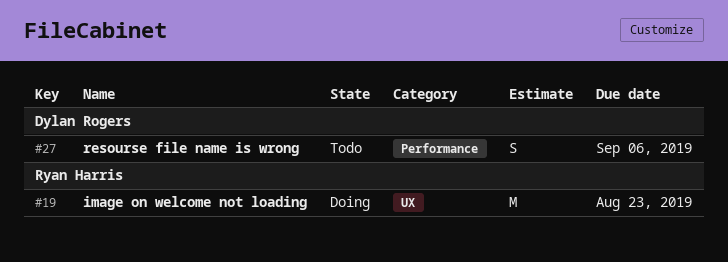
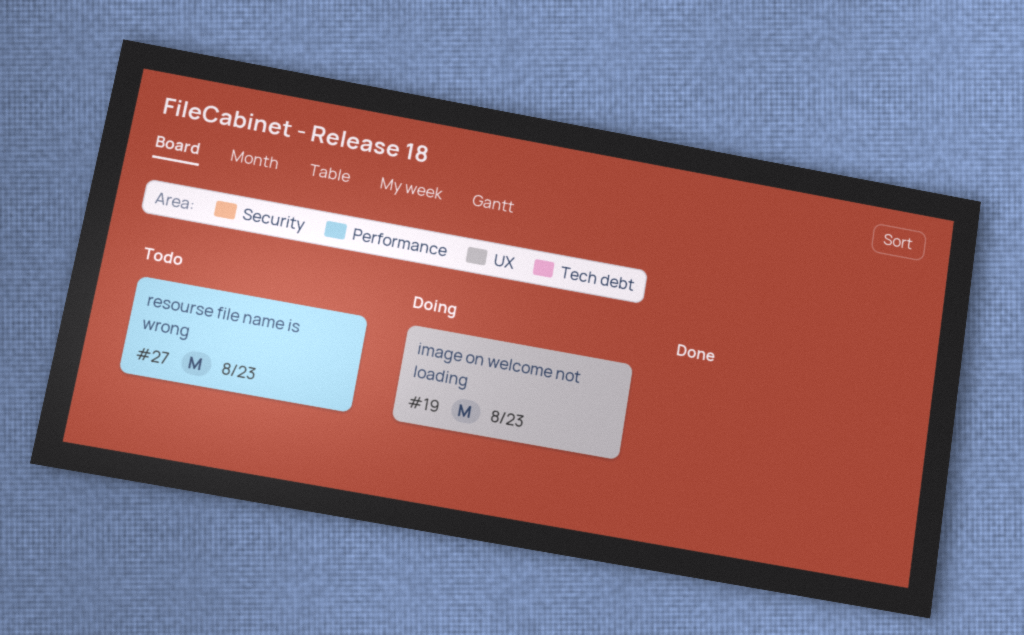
#27, estimate: S -> M
#27, due: Sep 6 -> Aug 23

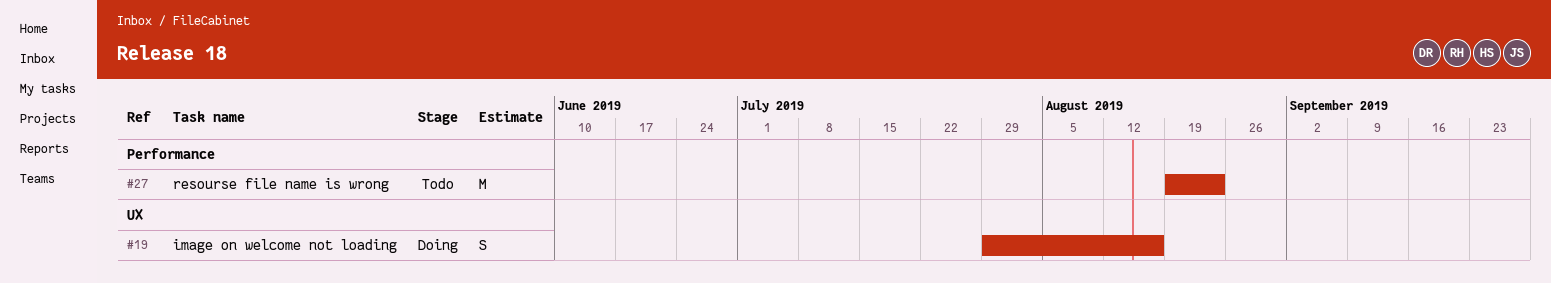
#19, estimate: M -> S
#19, due: Aug 23 -> Aug 16

